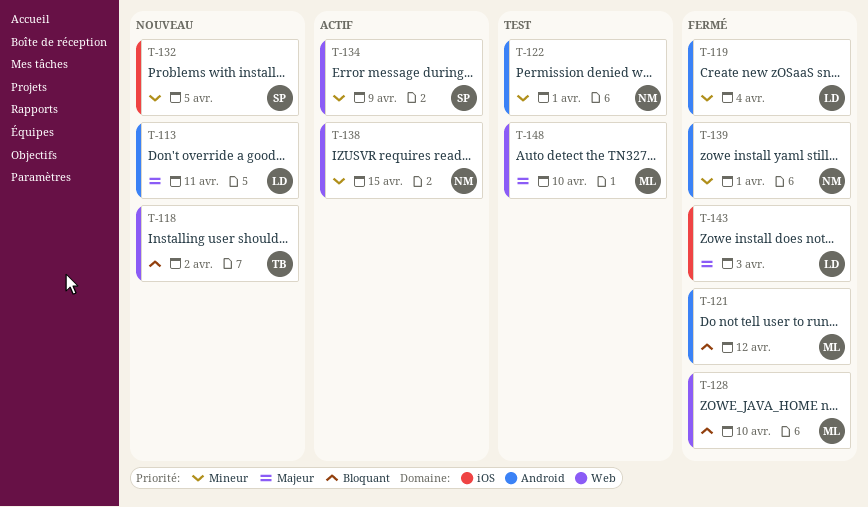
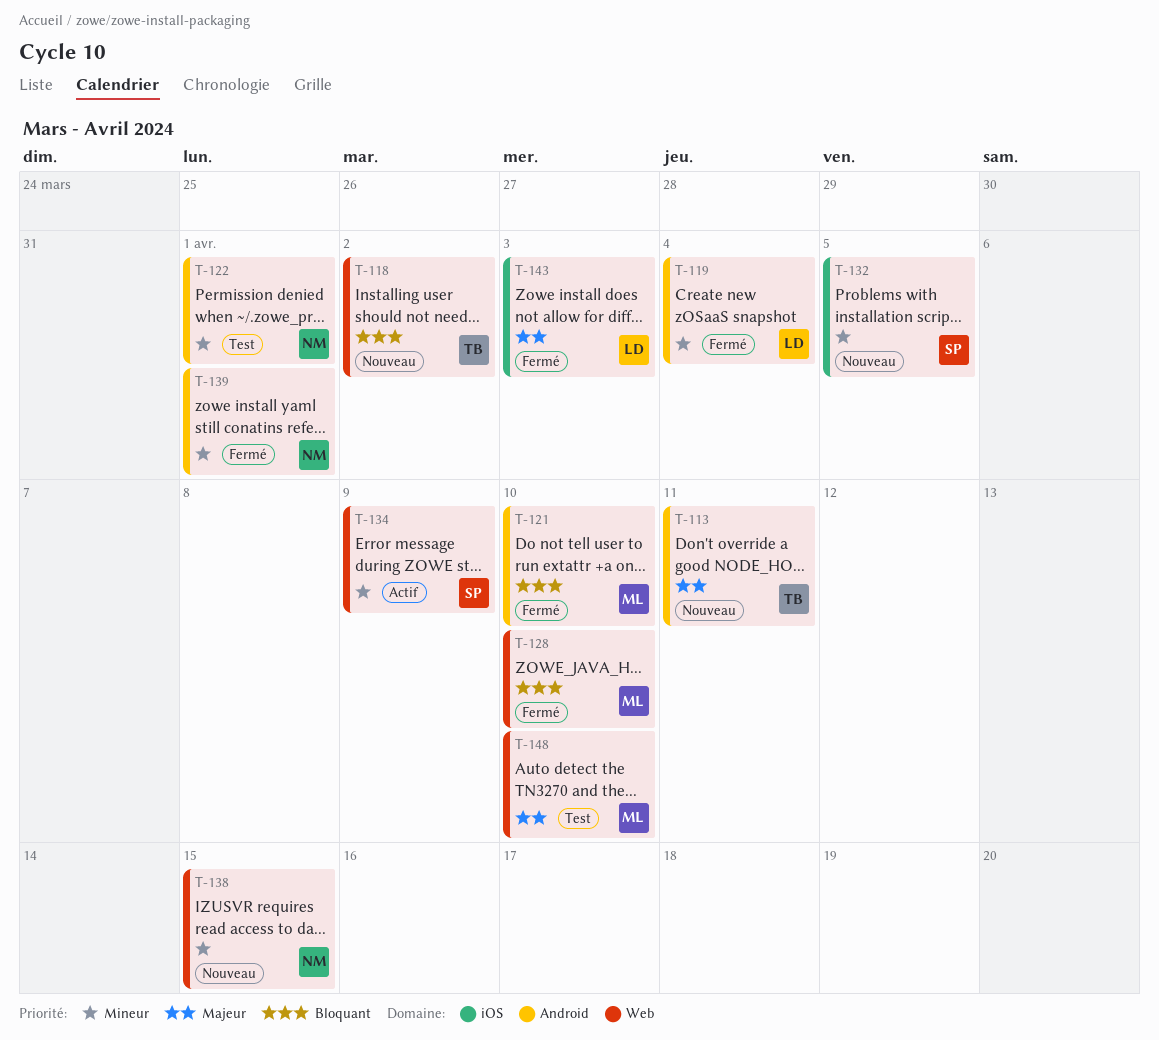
T-113, owner: LD -> TB
T-121, due: Apr 12 -> Apr 10
T-138, status: Actif -> Nouveau

